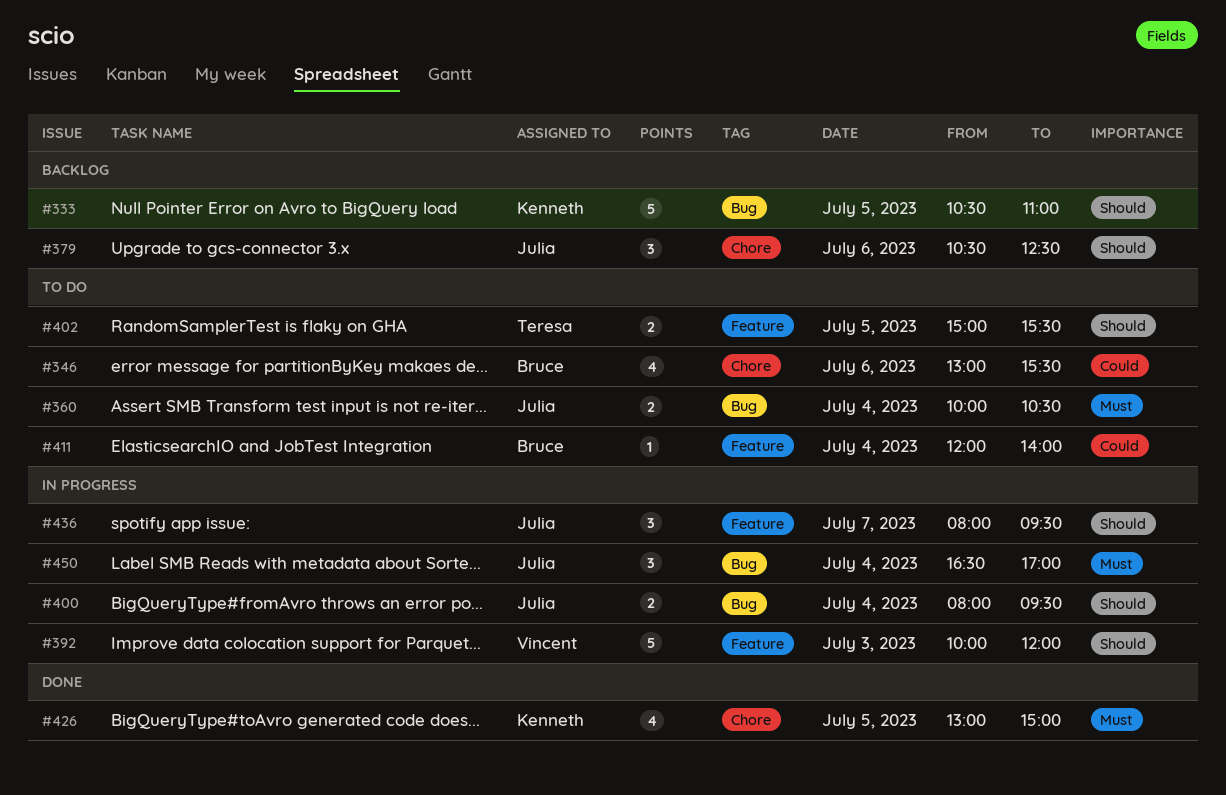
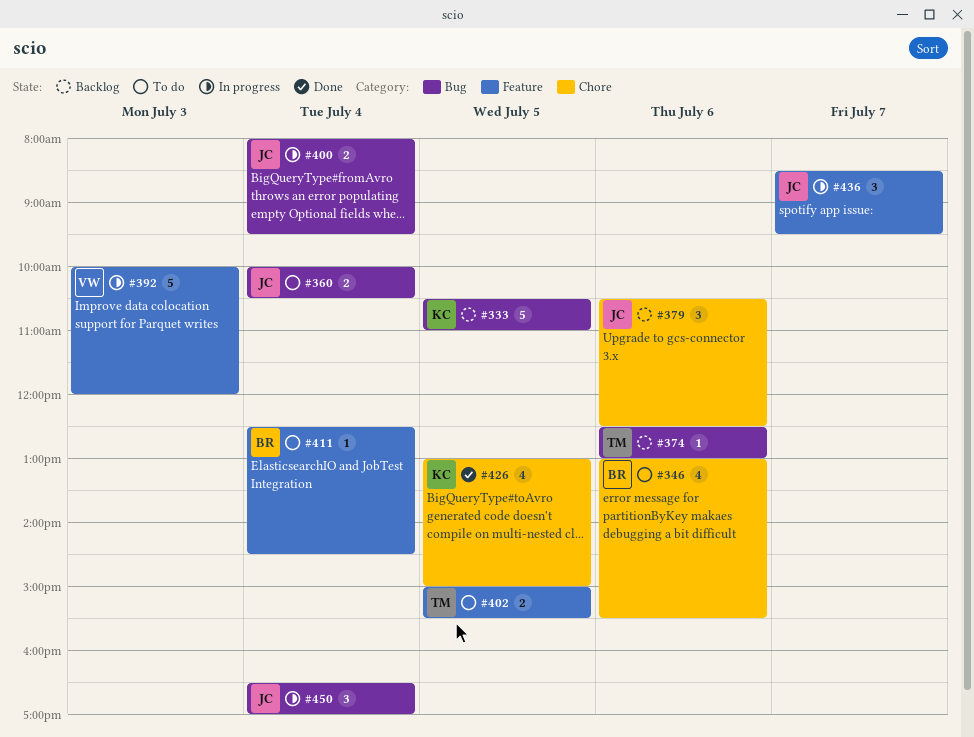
#374: none -> present
#411, begins: 12:00 -> 12:30
#411, ends: 14:00 -> 14:30
#436, begins: 08:00 -> 08:30

